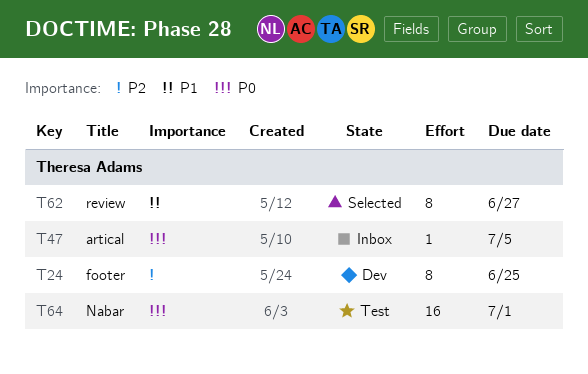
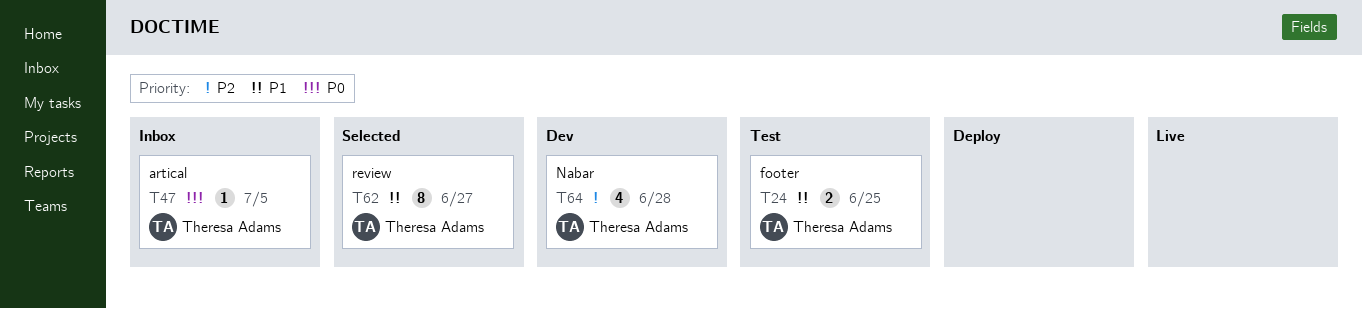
T24, status: Dev -> Test
T24, priority: P2 -> P1
T24, estimate: 8 -> 2
T64, status: Test -> Dev
T64, priority: P0 -> P2
T64, estimate: 16 -> 4
T64, due: Jul 1 -> Jun 28

